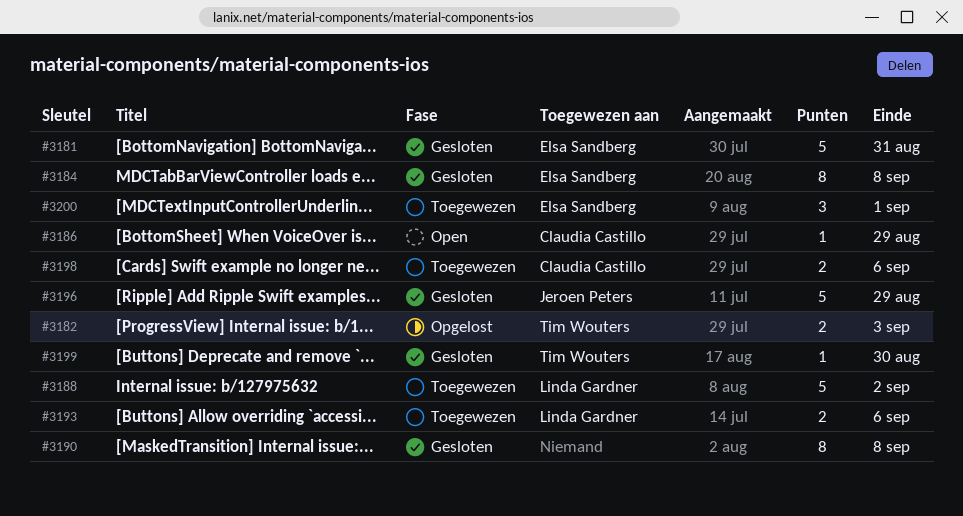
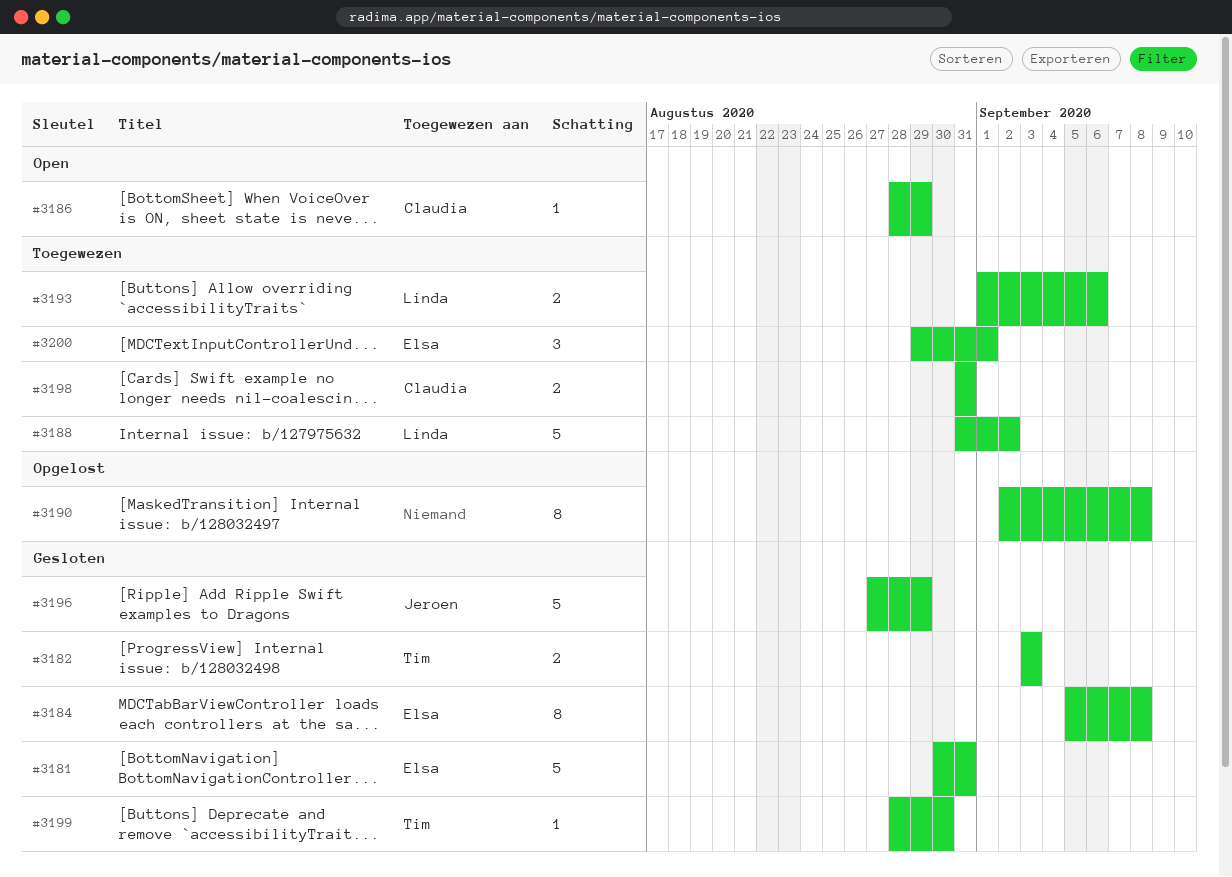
#3182, status: Opgelost -> Gesloten
#3190, status: Gesloten -> Opgelost
#3198, due: Sep 6 -> Aug 31

